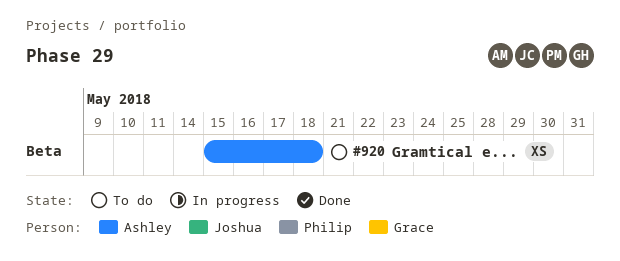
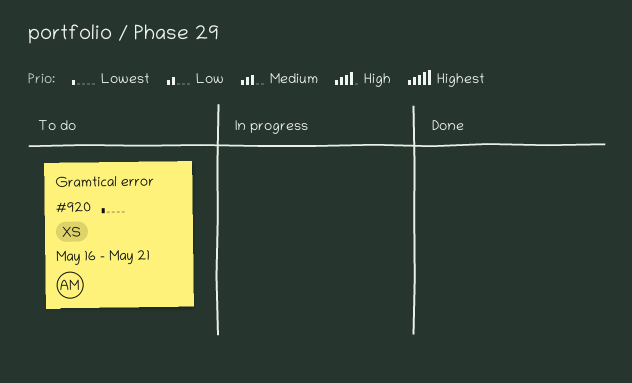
#920, start: May 15 -> May 16
#920, due: May 18 -> May 21

